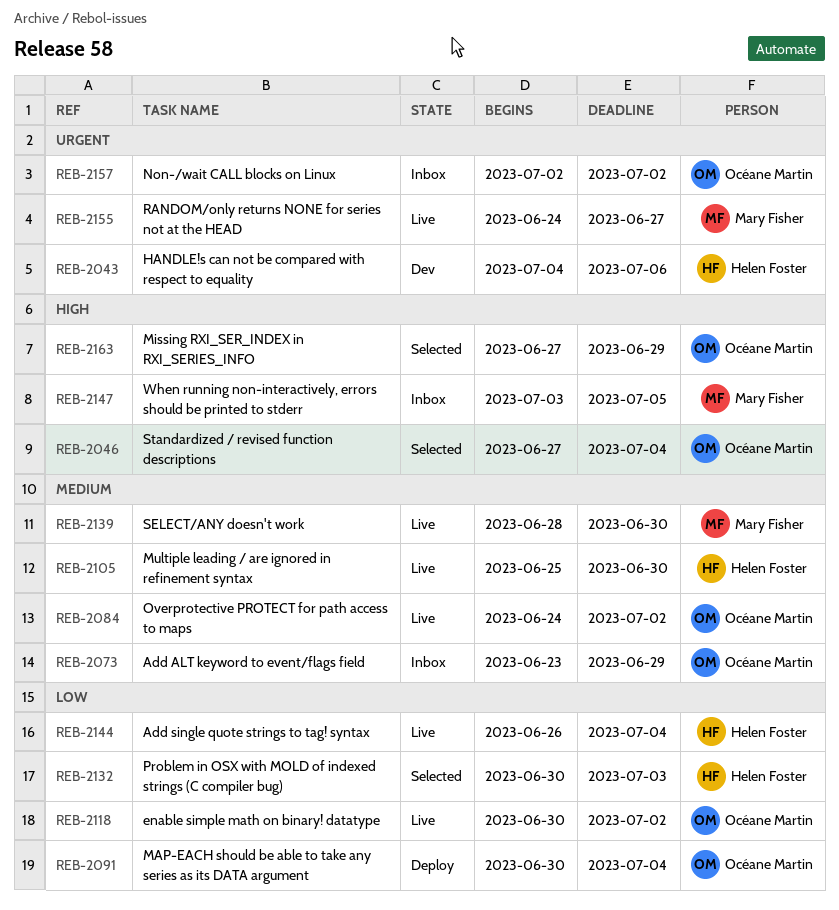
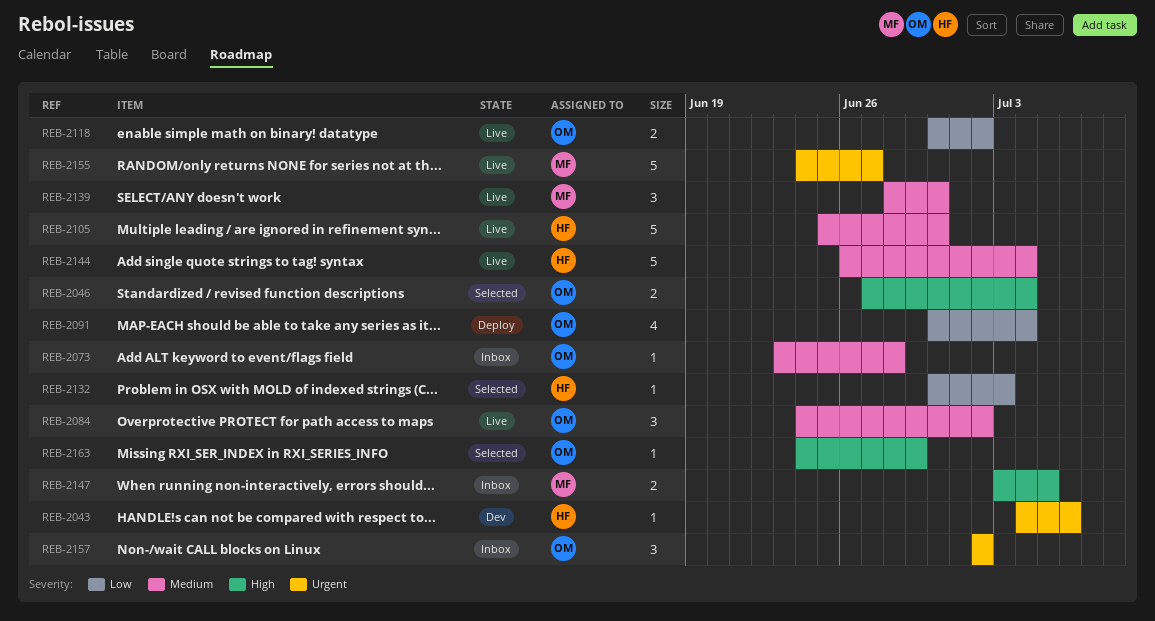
REB-2073, due: Jun 29 -> Jun 28
REB-2144, priority: Low -> Medium
REB-2163, start: Jun 27 -> Jun 24

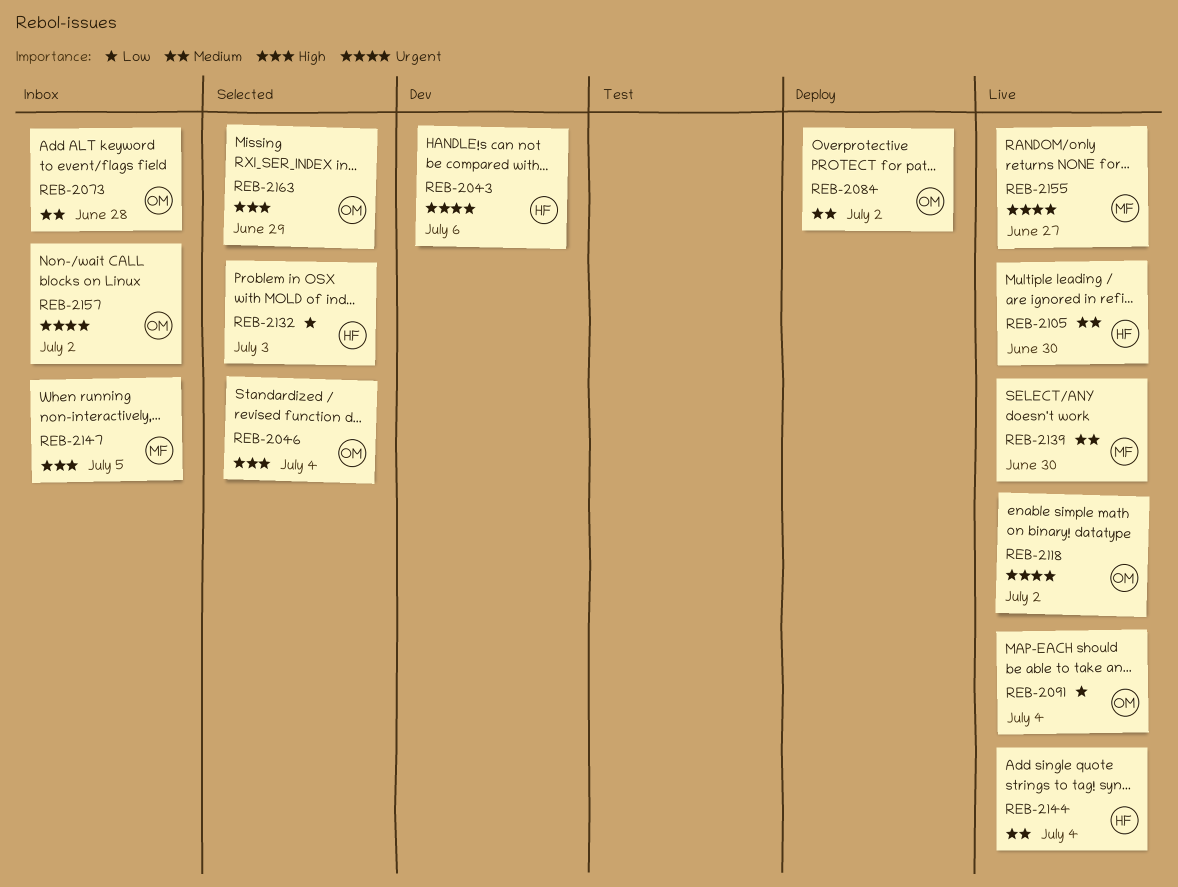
REB-2084, status: Live -> Deploy
REB-2091, status: Deploy -> Live
REB-2118, priority: Low -> Urgent

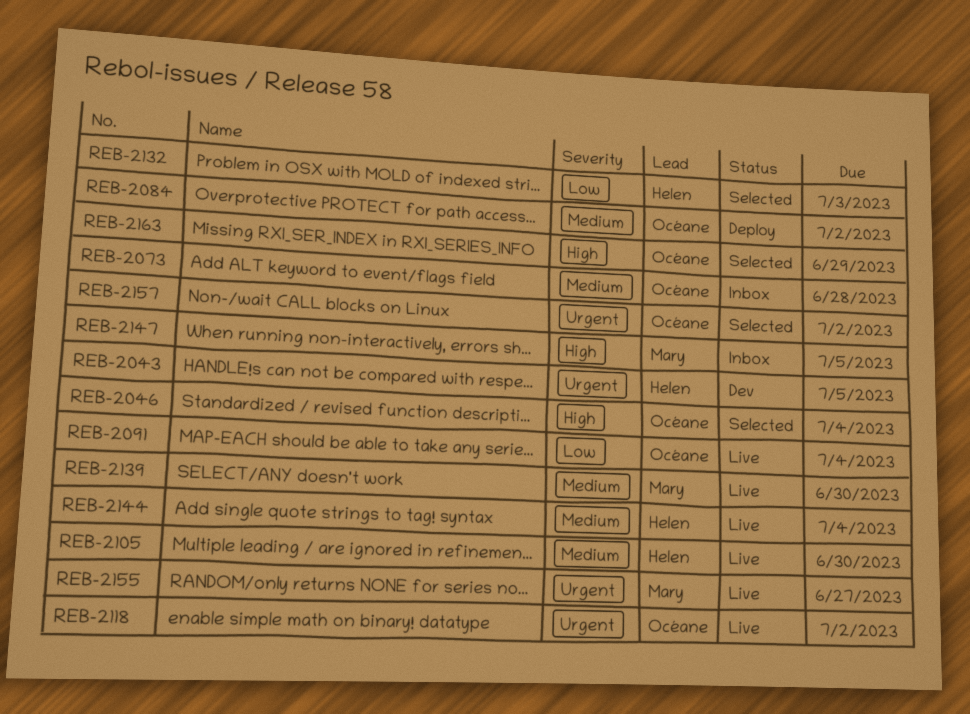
REB-2043, due: Jul 6 -> Jul 5
REB-2157, status: Inbox -> Selected

